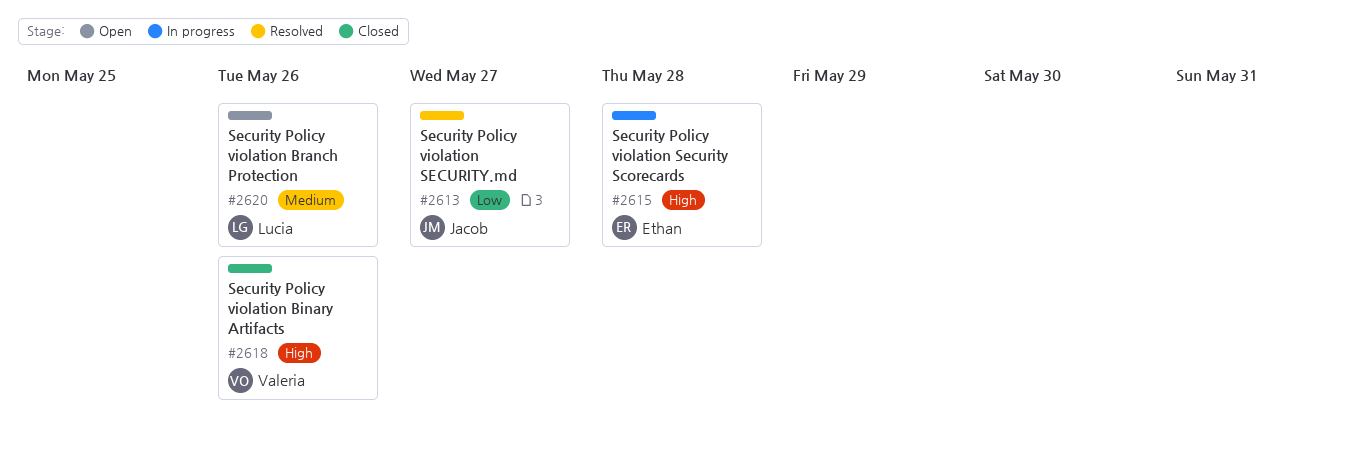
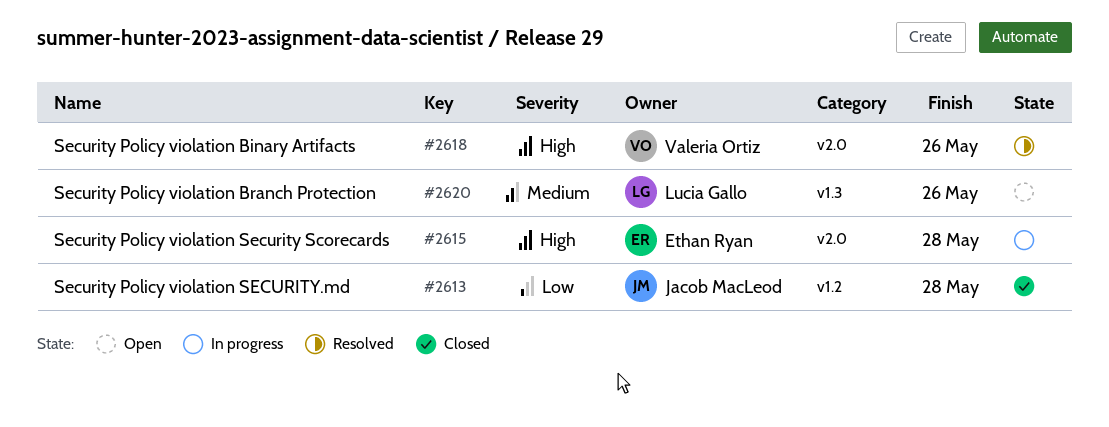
#2613, status: Resolved -> Closed
#2613, due: May 27 -> May 28
#2618, status: Closed -> Resolved

